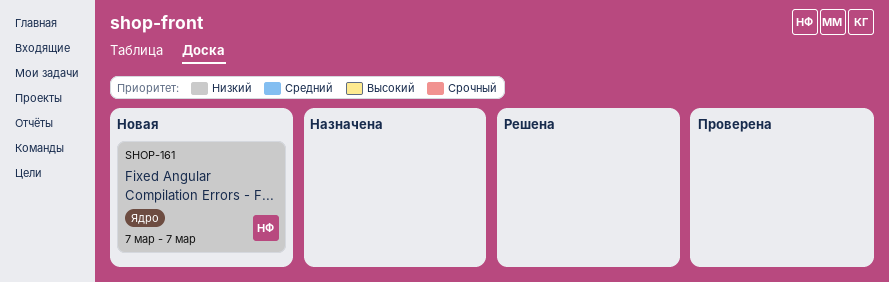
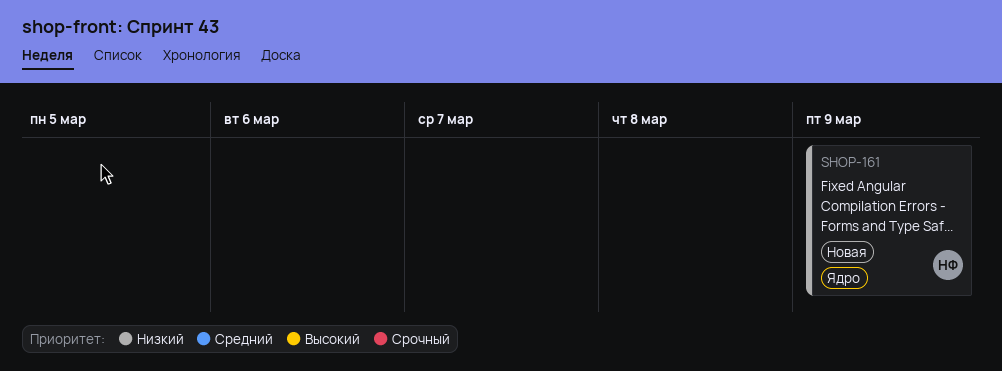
SHOP-161, due: Mar 7 -> Mar 9

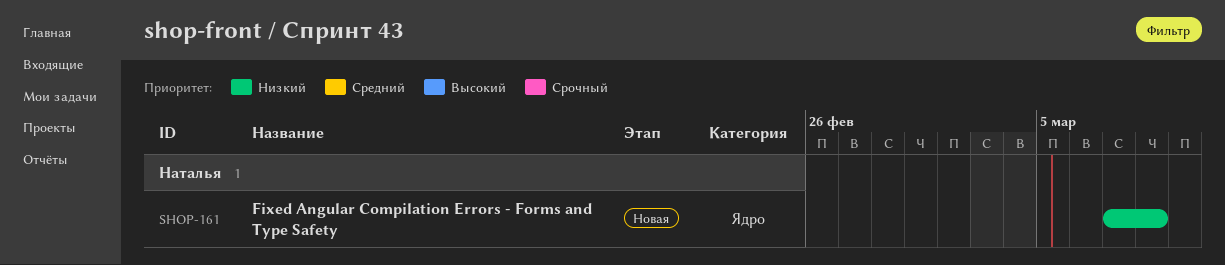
SHOP-161, due: Mar 9 -> Mar 8

